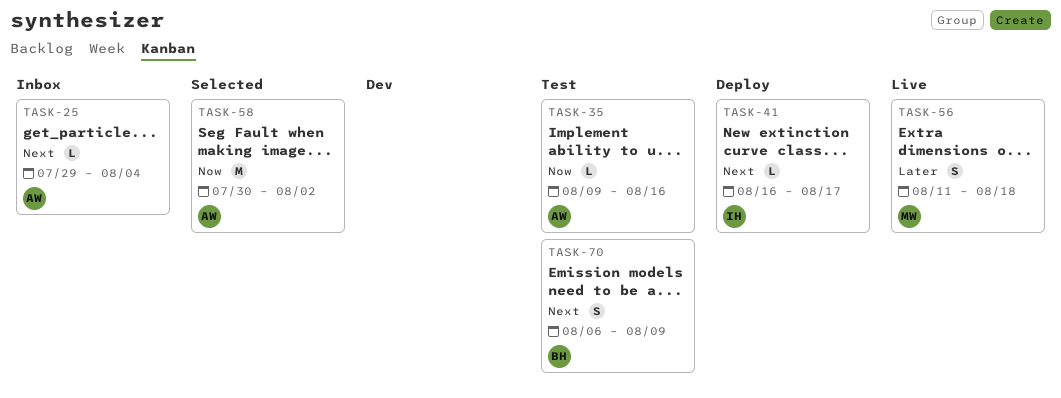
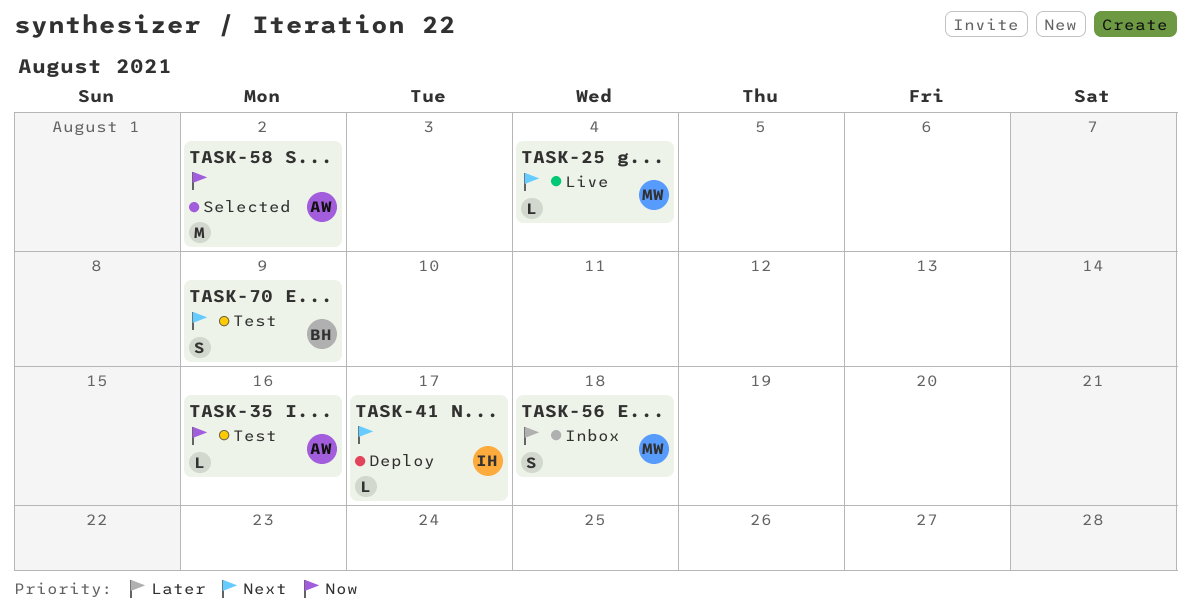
TASK-25, status: Inbox -> Live
TASK-25, owner: AW -> MW
TASK-56, status: Live -> Inbox

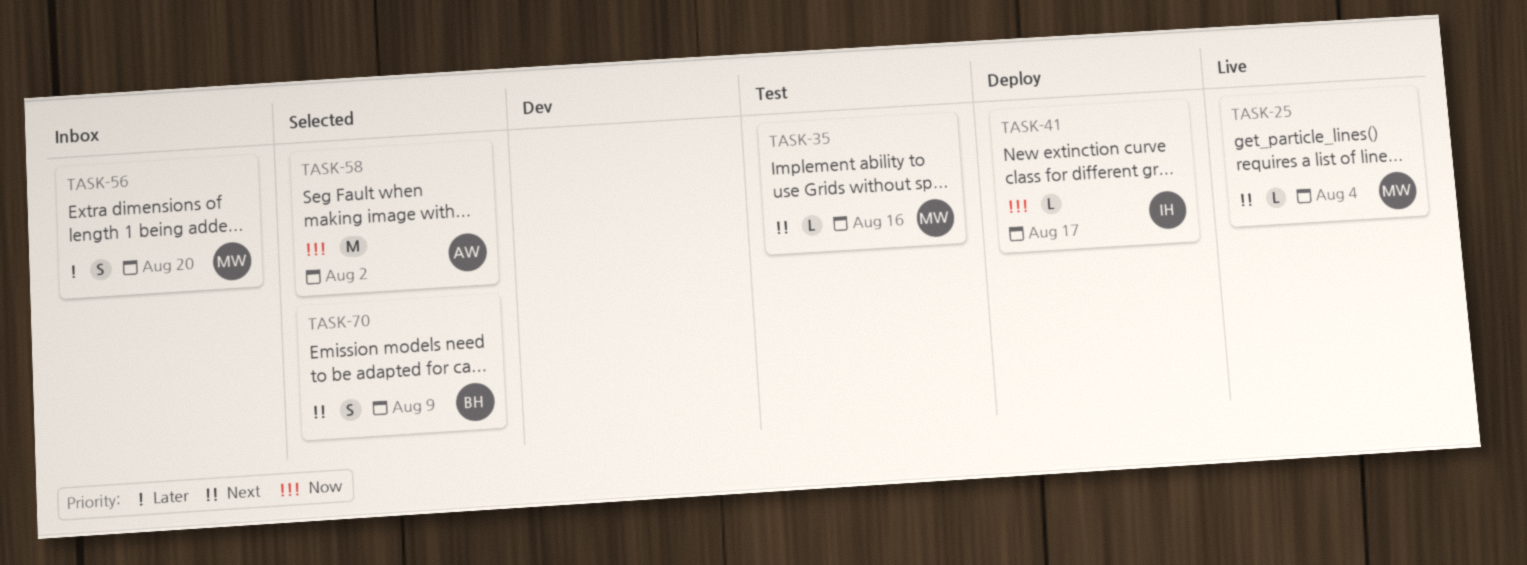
TASK-35, owner: AW -> MW
TASK-35, priority: Now -> Next
TASK-41, priority: Next -> Now
TASK-56, due: Aug 18 -> Aug 20
TASK-70, status: Test -> Selected

